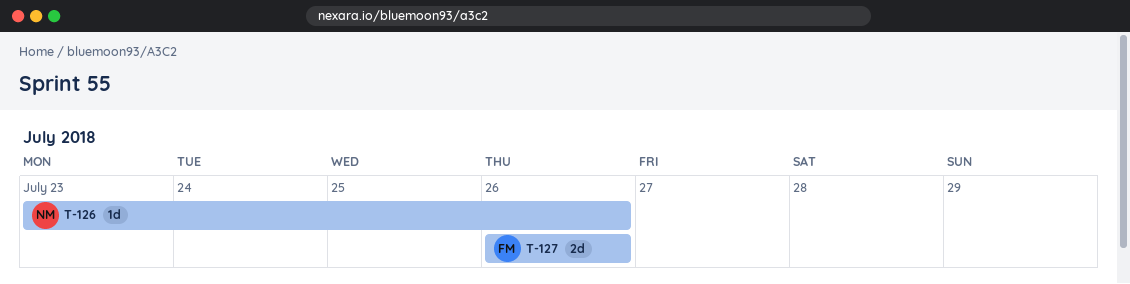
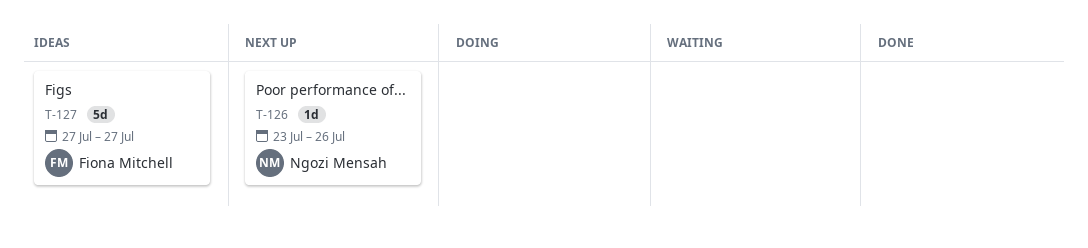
T-127, estimate: 2d -> 5d
T-127, start: Jul 26 -> Jul 27
T-127, due: Jul 26 -> Jul 27

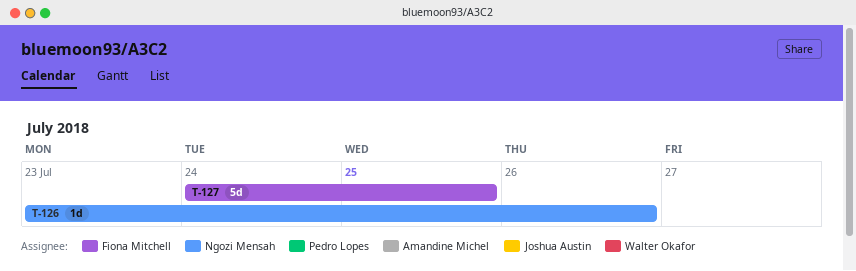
T-127, start: Jul 27 -> Jul 24
T-127, due: Jul 27 -> Jul 25

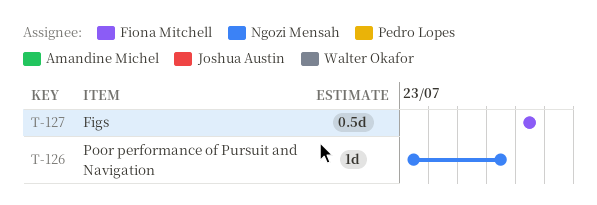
T-127, estimate: 5d -> 0.5d
T-127, start: Jul 24 -> Jul 27
T-127, due: Jul 25 -> Jul 27

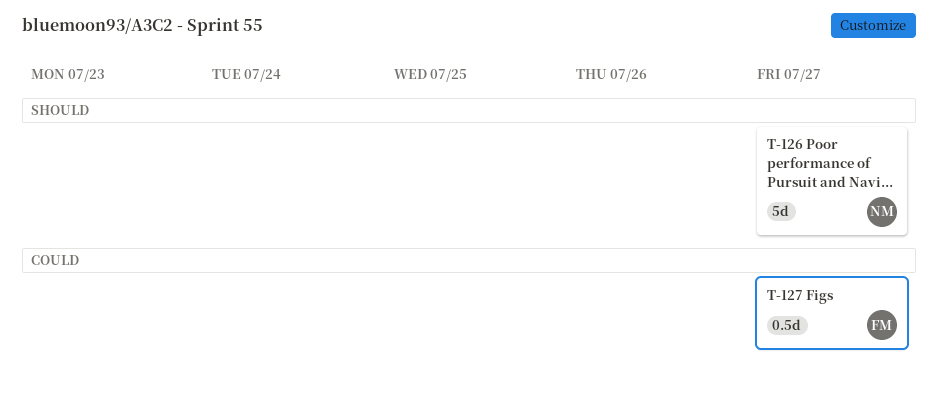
T-126, estimate: 1d -> 5d
T-126, due: Jul 26 -> Jul 27

